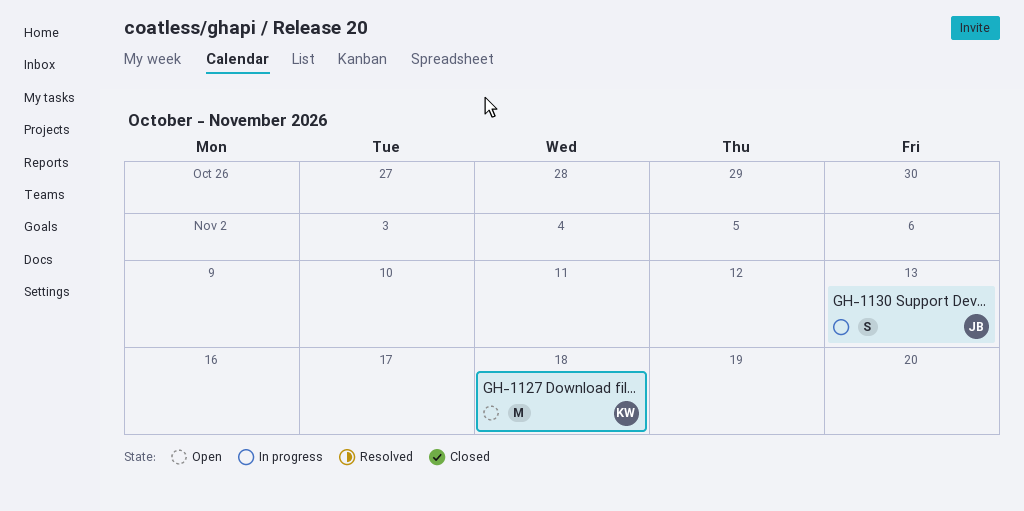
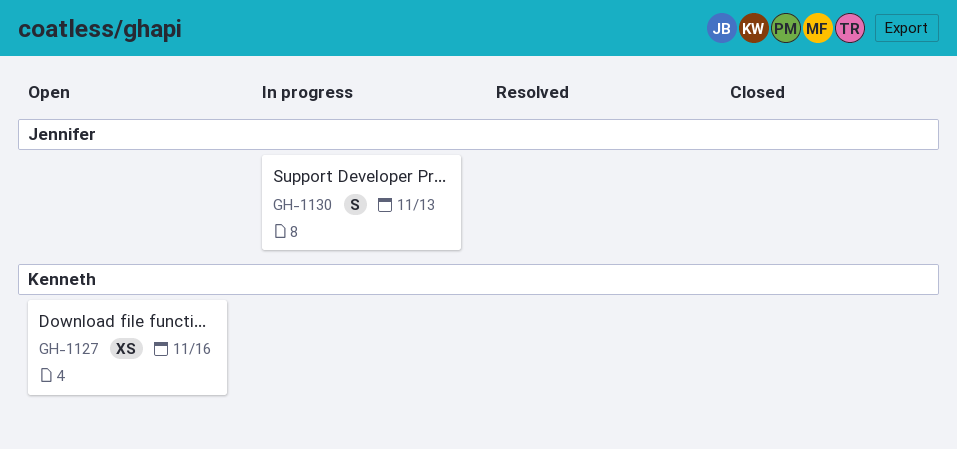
GH-1127, estimate: M -> XS
GH-1127, due: Nov 18 -> Nov 16

